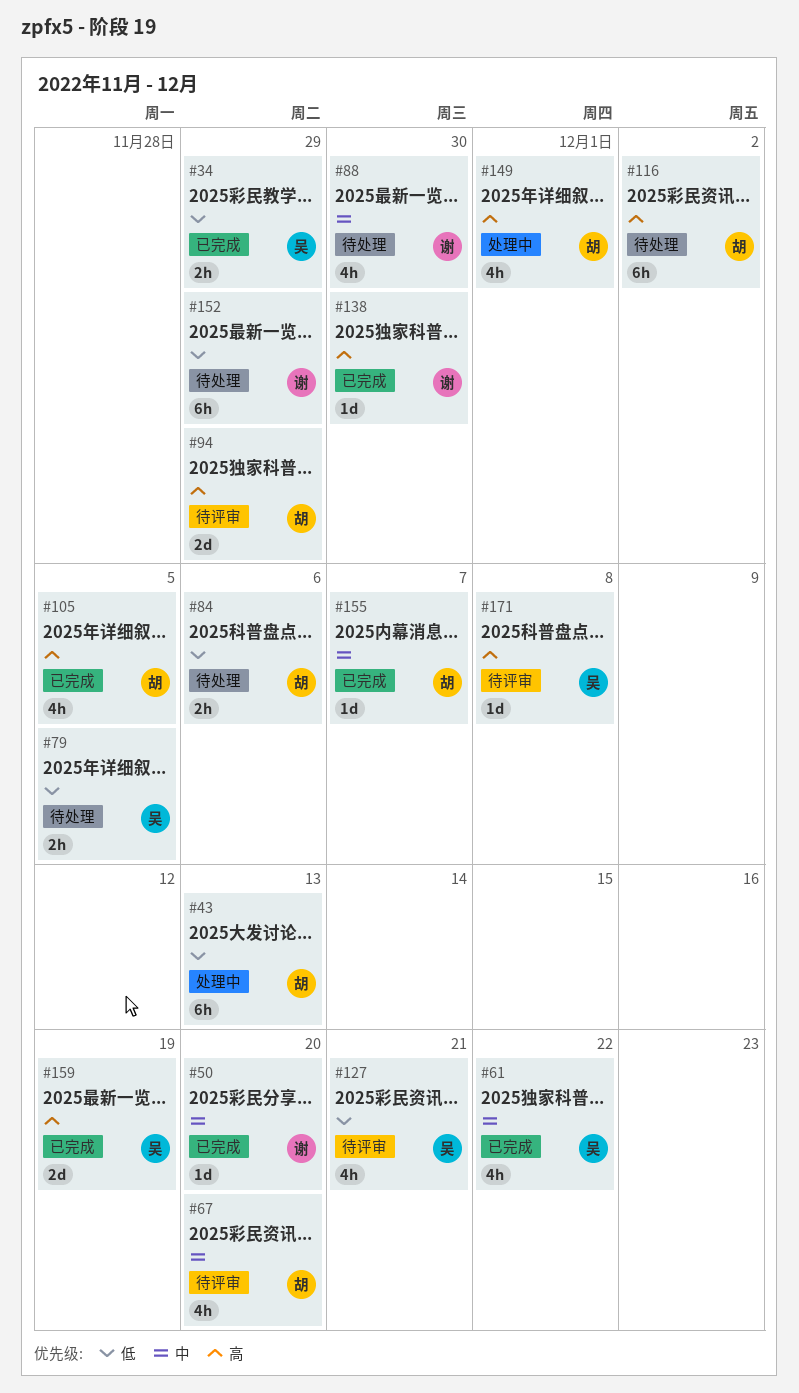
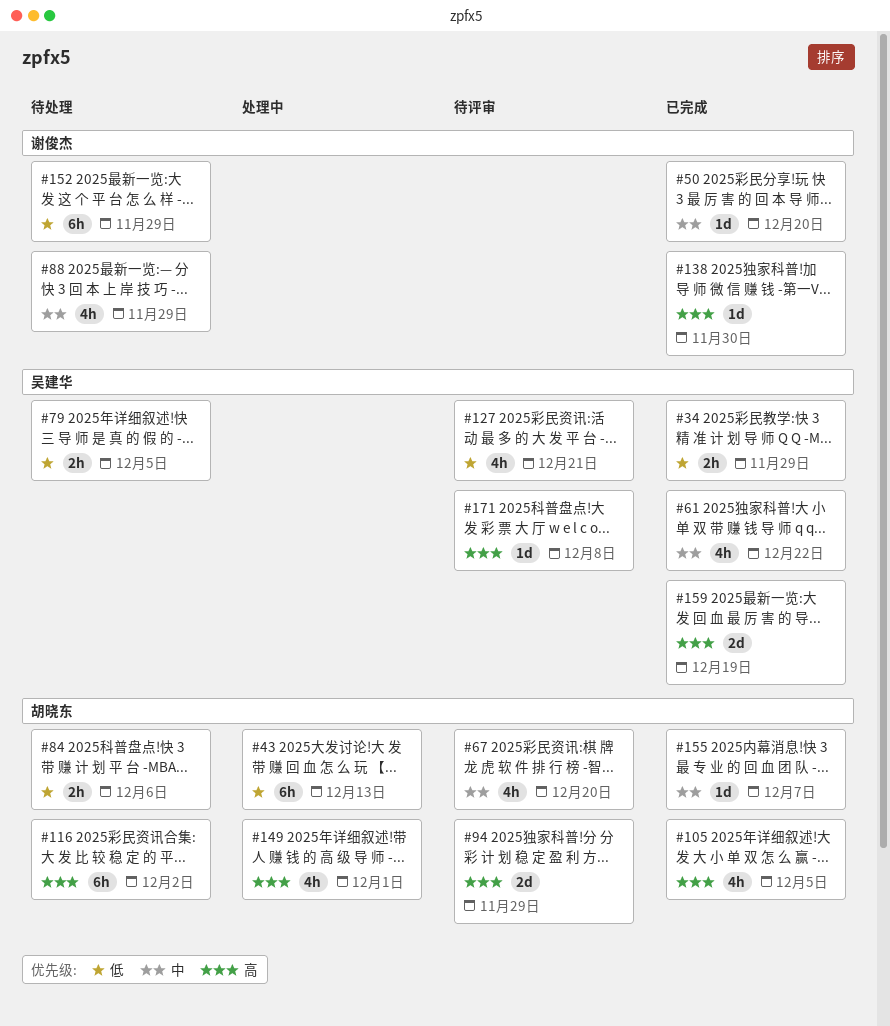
#88, due: Nov 30 -> Nov 29

